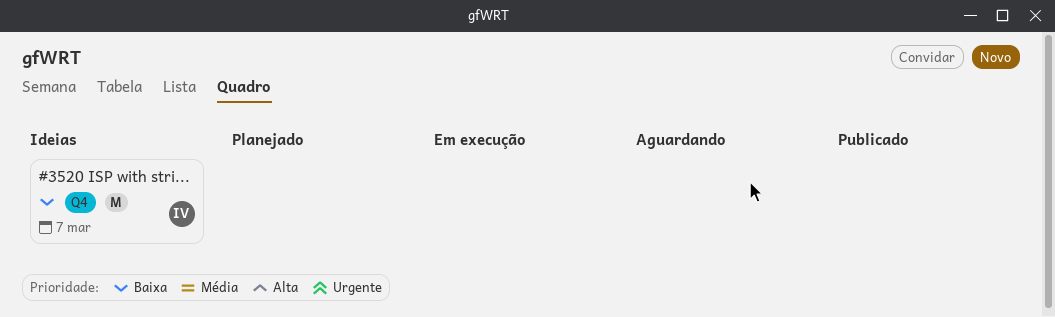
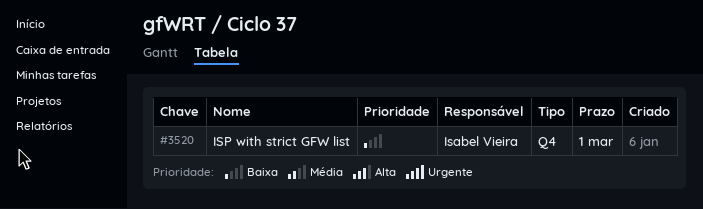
#3520, due: Mar 7 -> Mar 1

